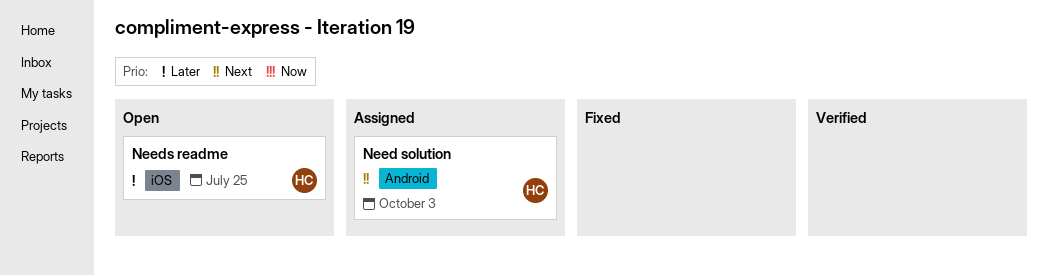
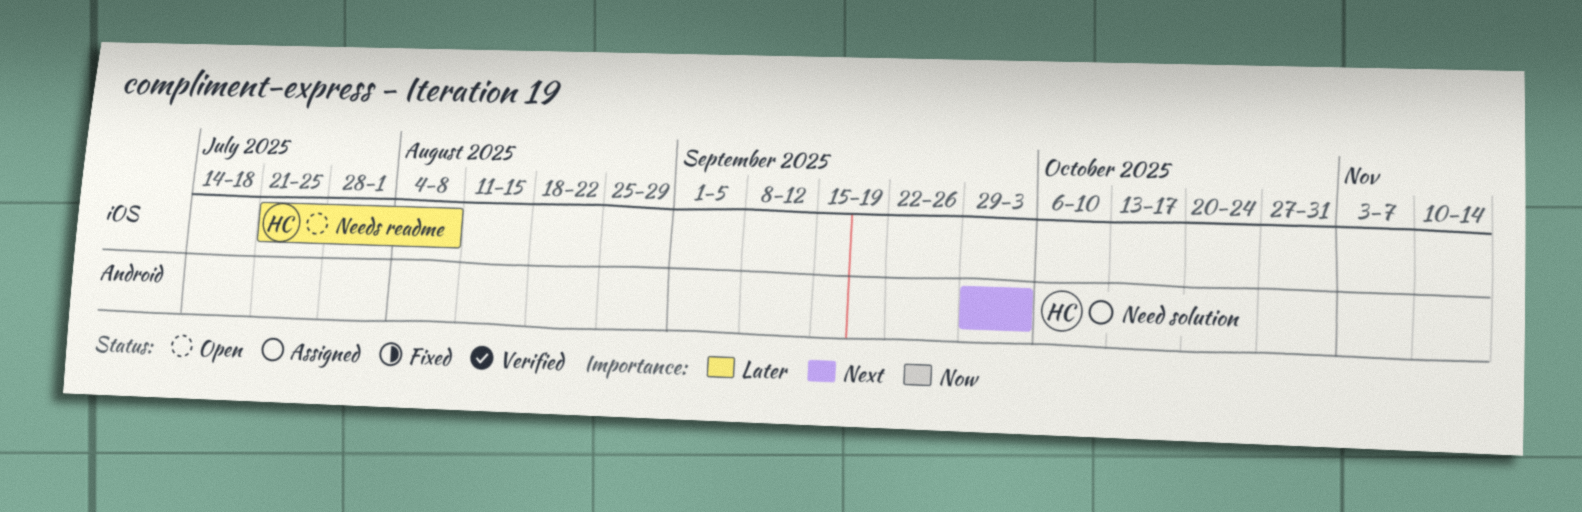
Needs readme, due: Jul 25 -> Aug 8

